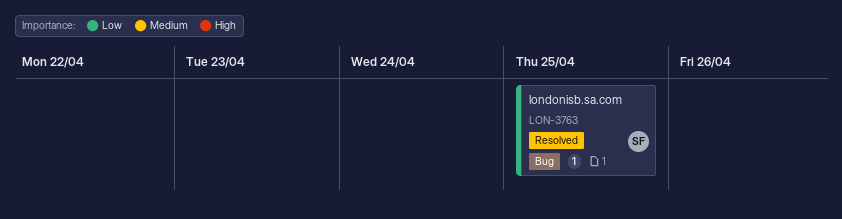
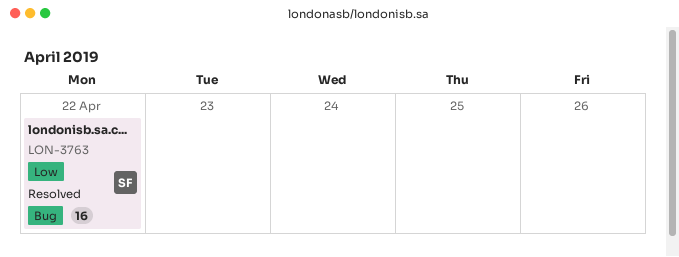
LON-3763, estimate: 1 -> 16
LON-3763, due: Apr 25 -> Apr 22

